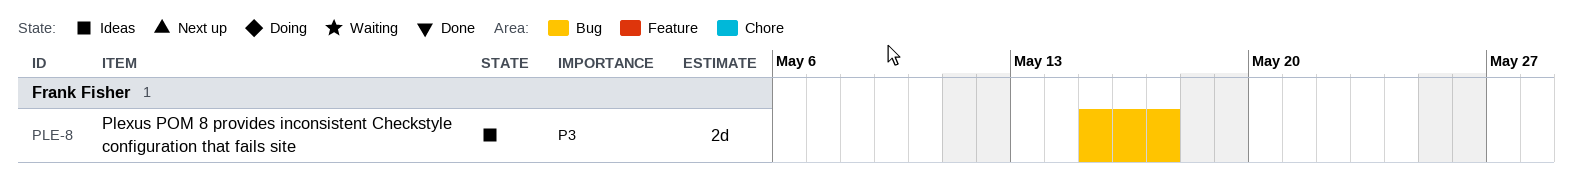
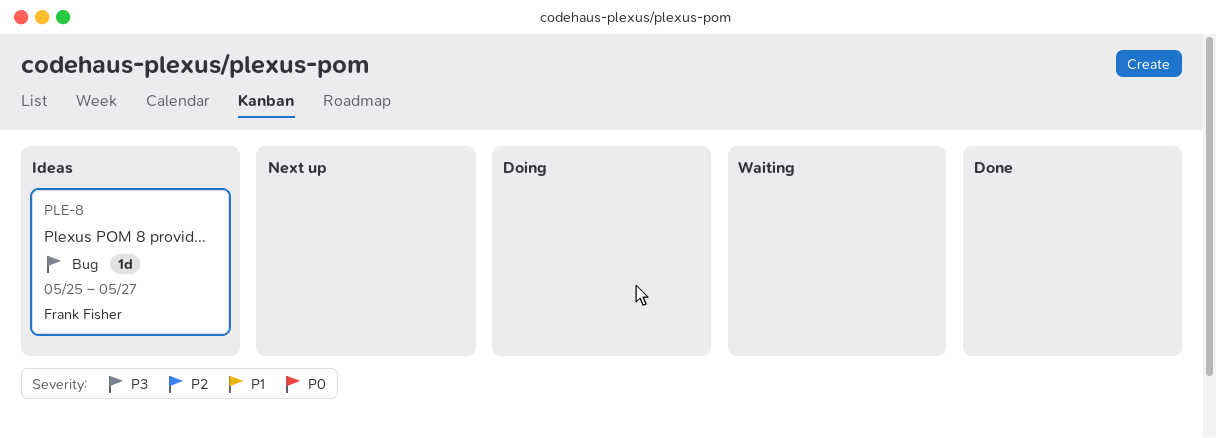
PLE-8, estimate: 2d -> 1d
PLE-8, start: May 15 -> May 25
PLE-8, due: May 17 -> May 27

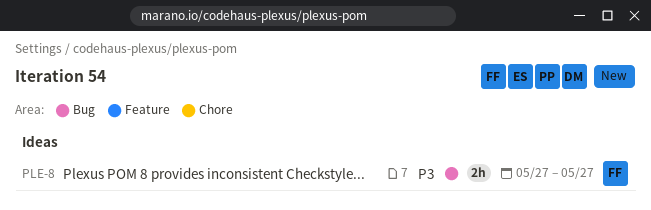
PLE-8, estimate: 1d -> 2h
PLE-8, start: May 25 -> May 27

